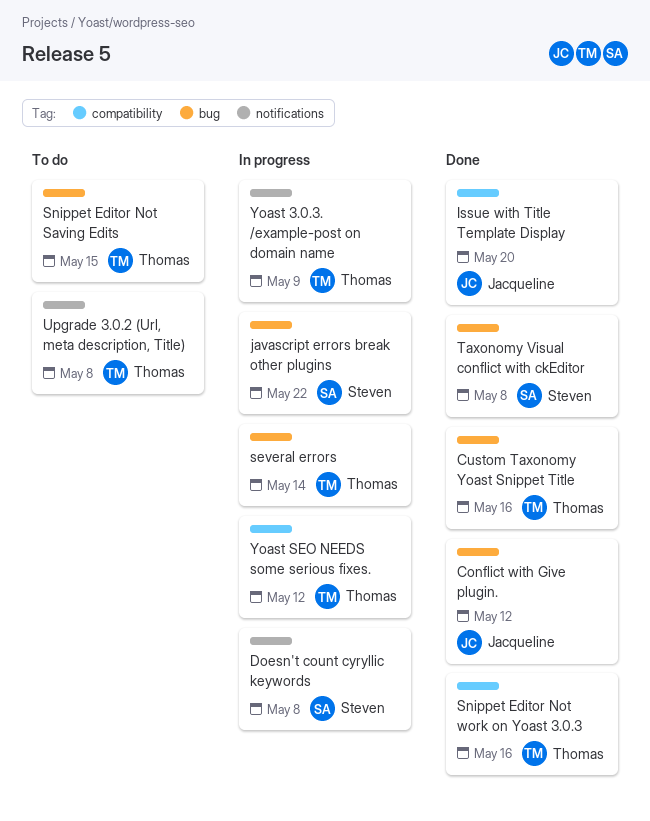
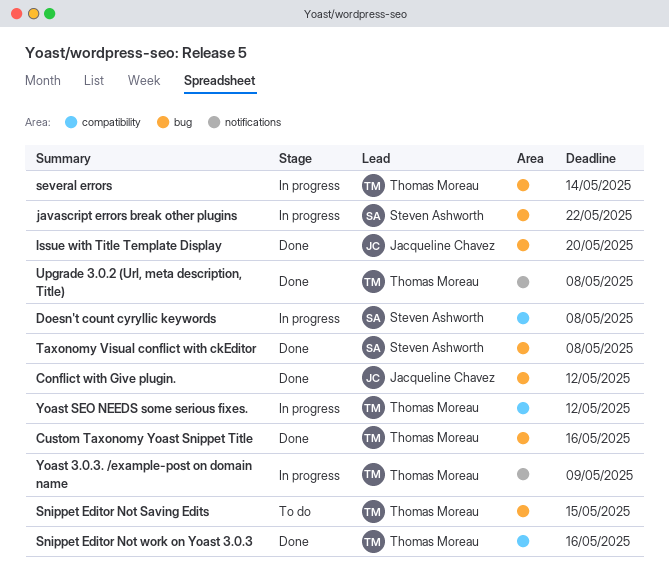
Doesn't count cyryllic keywords, label: notifications -> compatibility
Issue with Title Template Display, label: compatibility -> bug
Upgrade 3.0.2 (Url, meta description, Title), status: To do -> Done

